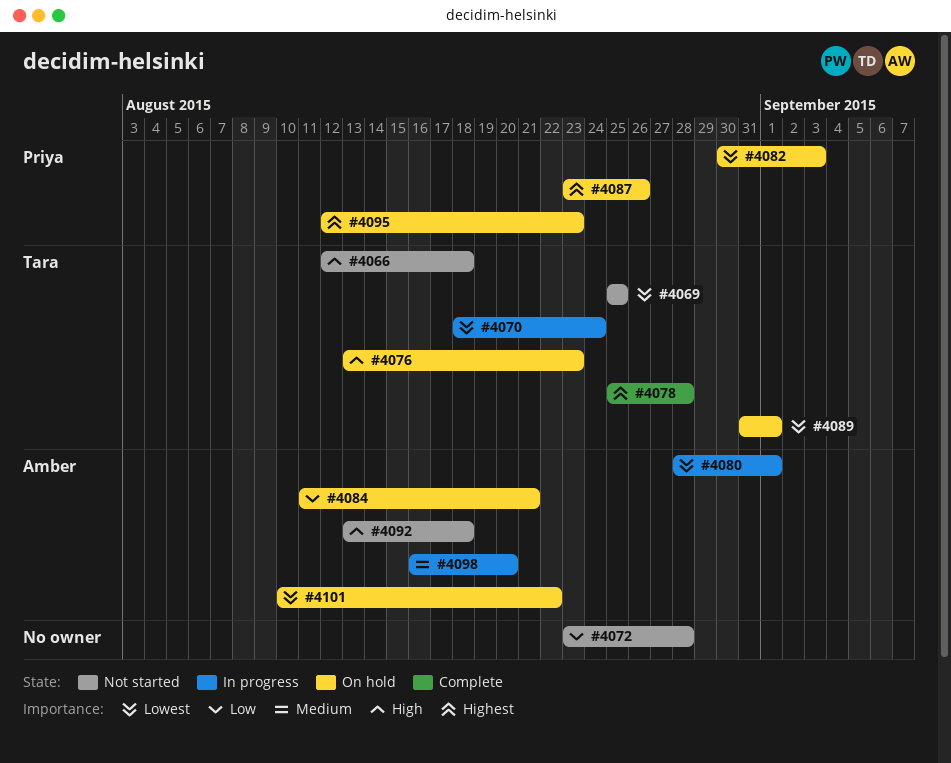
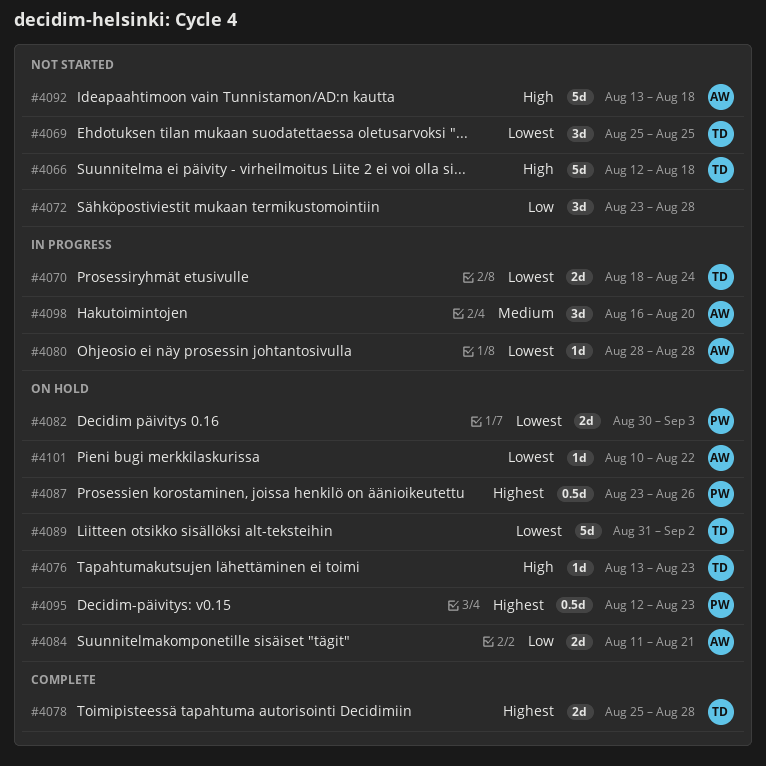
#4080, due: Sep 1 -> Aug 28
#4089, due: Sep 1 -> Sep 2

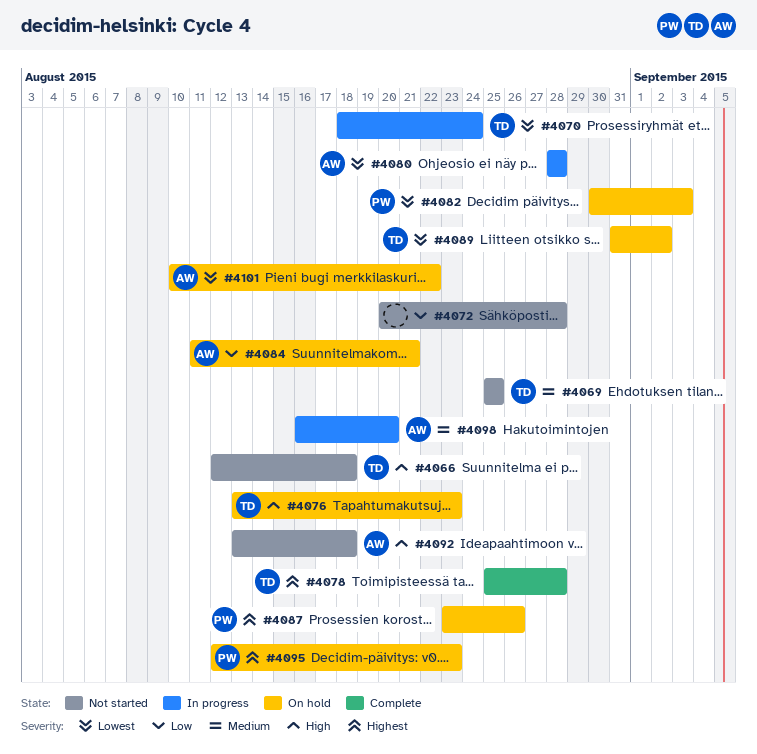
#4069, priority: Lowest -> Medium
#4072, start: Aug 23 -> Aug 20

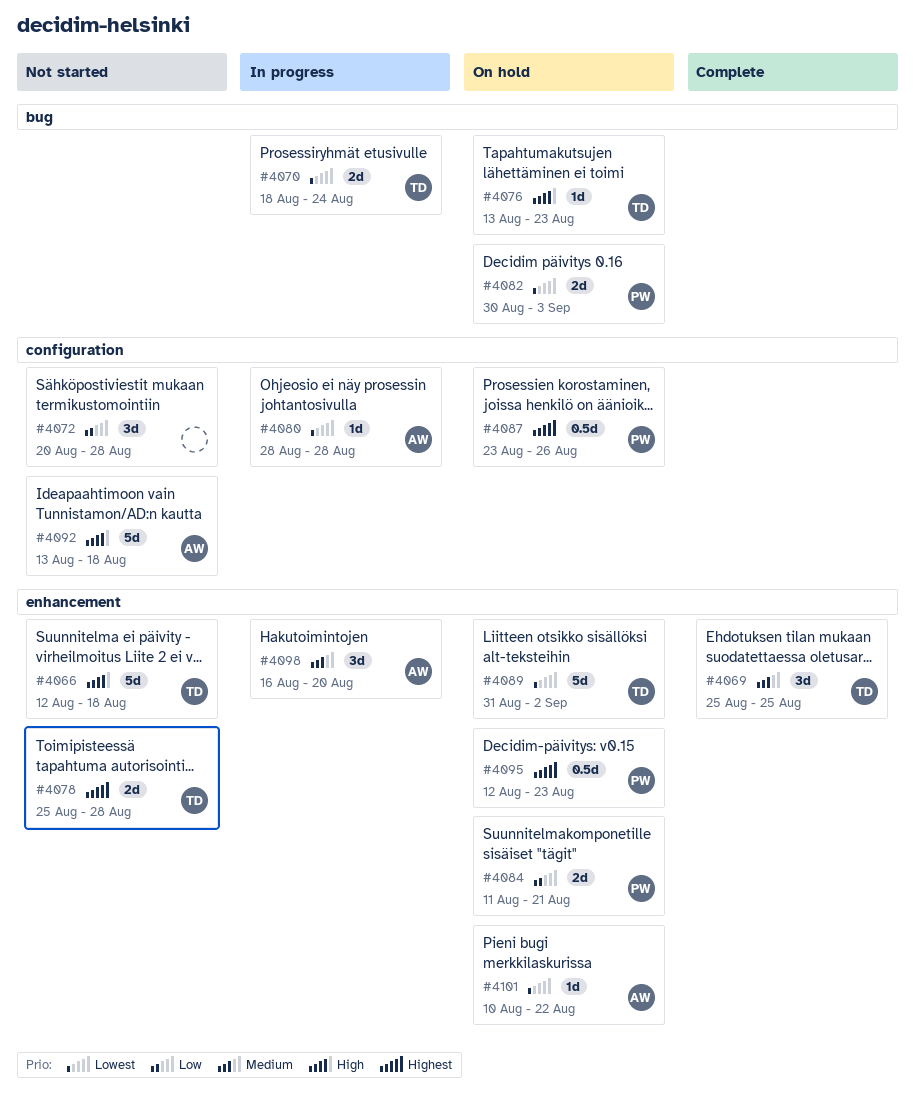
#4069, status: Not started -> Complete
#4078, status: Complete -> Not started
#4084, owner: AW -> PW

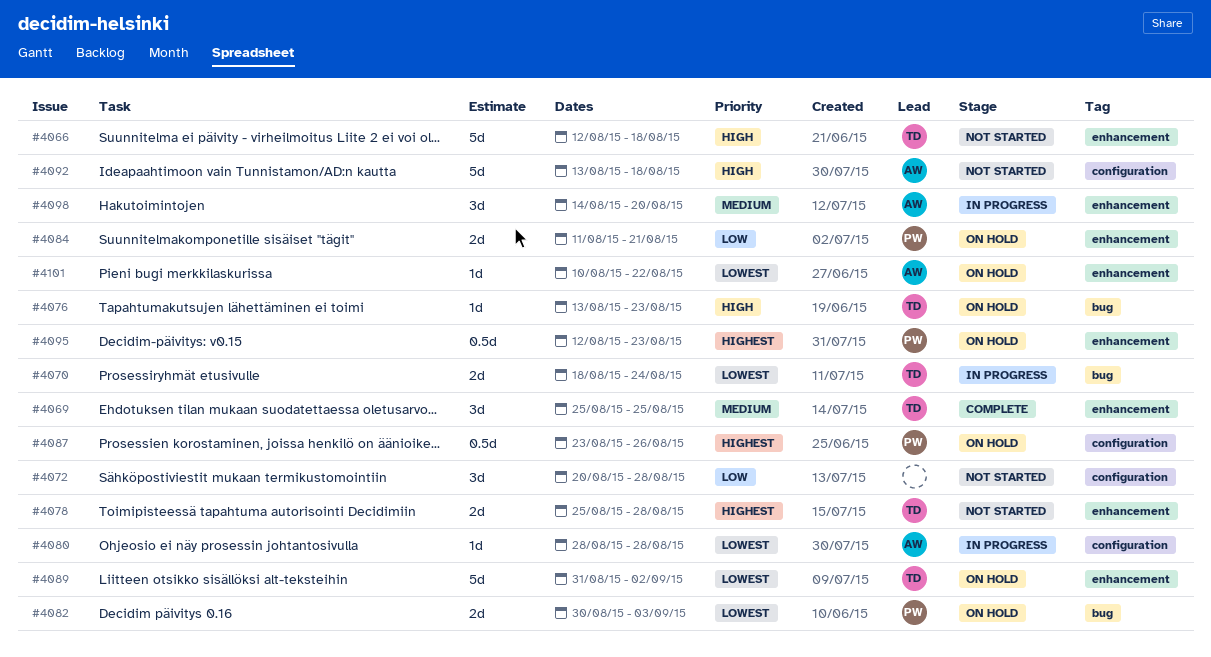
#4098, start: Aug 16 -> Aug 14

